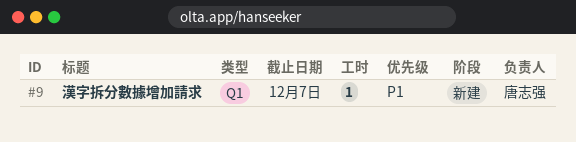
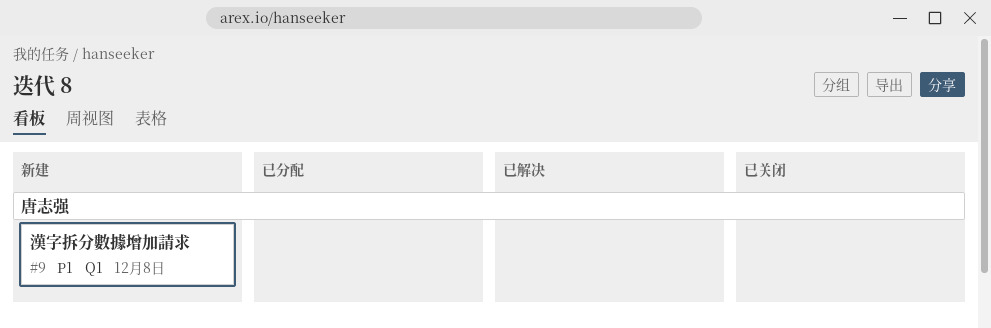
#9, due: Dec 7 -> Dec 8

